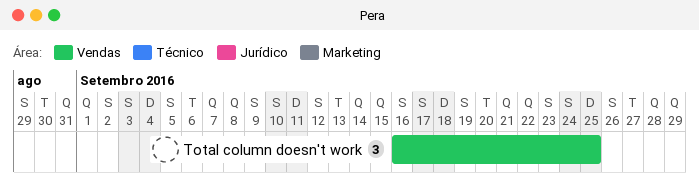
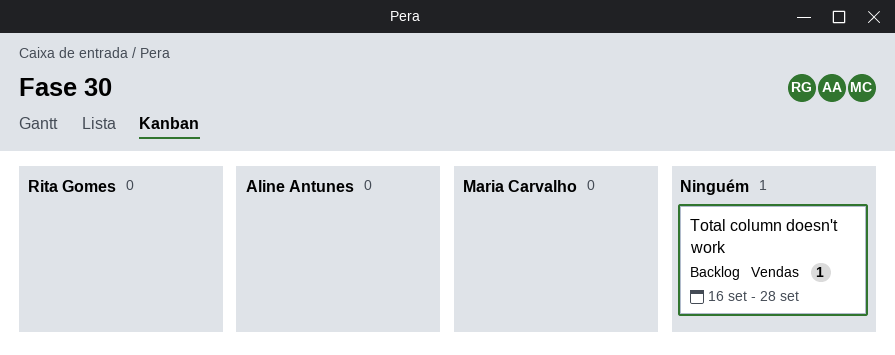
Total column doesn't work, estimate: 3 -> 1
Total column doesn't work, due: Sep 25 -> Sep 28

